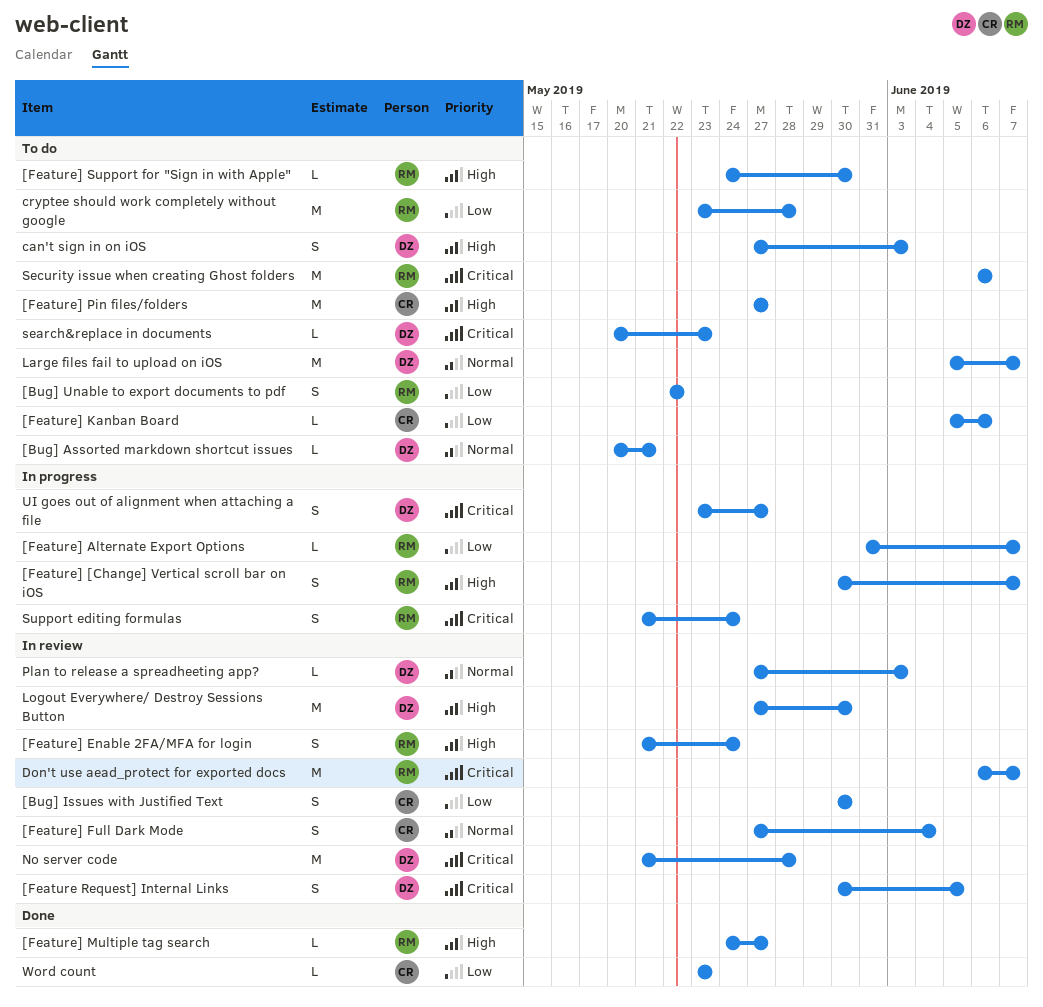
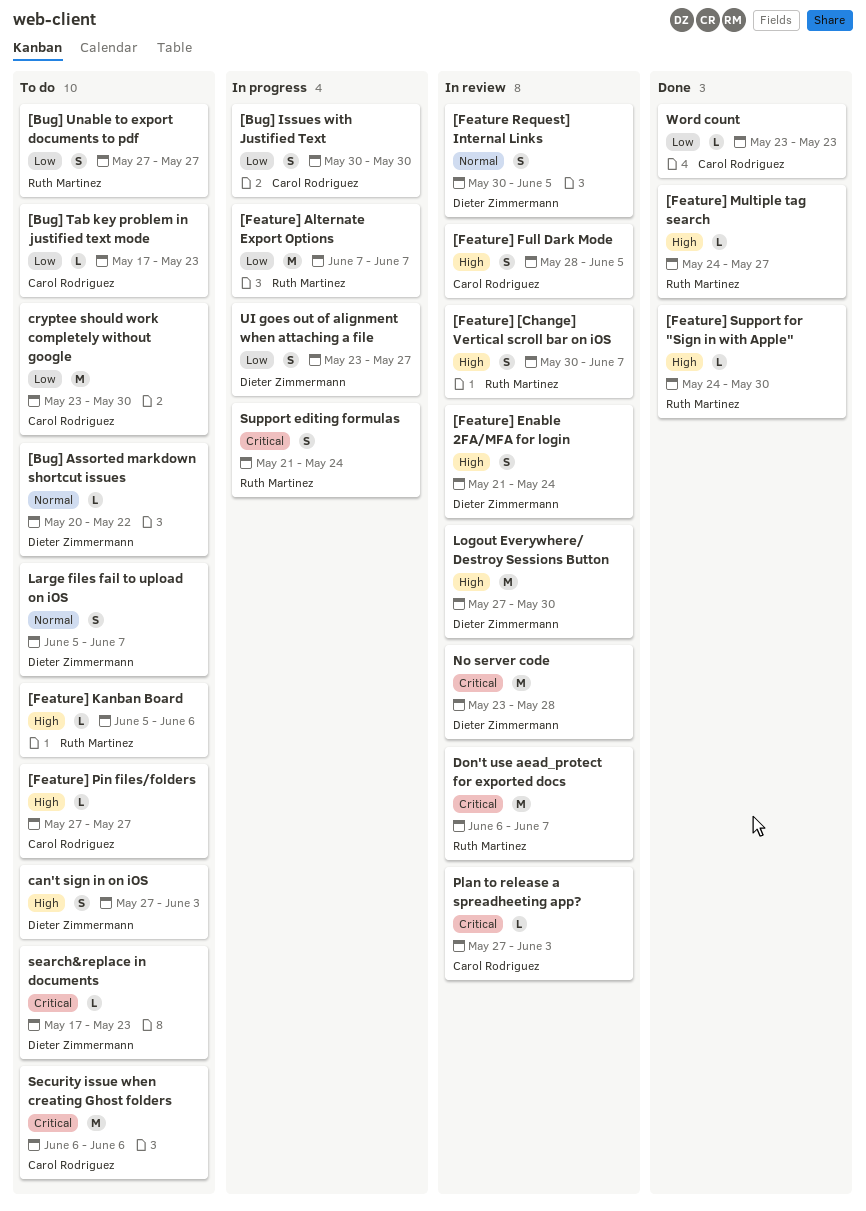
[Bug] Assorted markdown shortcut issues, due: May 21 -> May 22
[Bug] Issues with Justified Text, status: In review -> In progress
[Bug] Tab key problem in justified text mode: none -> present
[Bug] Unable to export documents to pdf, start: May 22 -> May 27
[Bug] Unable to export documents to pdf, due: May 22 -> May 27
[Feature Request] Internal Links, priority: Critical -> Normal
[Feature] [Change] Vertical scroll bar on iOS, status: In progress -> In review
[Feature] Alternate Export Options, estimate: L -> M
[Feature] Alternate Export Options, start: May 31 -> Jun 7
[Feature] Enable 2FA/MFA for login, owner: Ruth Martinez -> Dieter Zimmermann
[Feature] Full Dark Mode, priority: Normal -> High
[Feature] Full Dark Mode, start: May 27 -> May 28
[Feature] Full Dark Mode, due: Jun 4 -> Jun 5
[Feature] Kanban Board, owner: Carol Rodriguez -> Ruth Martinez
[Feature] Kanban Board, priority: Low -> High
[Feature] Pin files/folders, estimate: M -> L
[Feature] Support for "Sign in with Apple", status: To do -> Done
cryptee should work completely without google, owner: Ruth Martinez -> Carol Rodriguez
cryptee should work completely without google, due: May 28 -> May 30
Large files fail to upload on iOS, estimate: M -> S
No server code, start: May 21 -> May 23
Plan to release a spreadheeting app?, owner: Dieter Zimmermann -> Carol Rodriguez
Plan to release a spreadheeting app?, priority: Normal -> Critical
search&replace in documents, start: May 20 -> May 17
Security issue when creating Ghost folders, owner: Ruth Martinez -> Carol Rodriguez
UI goes out of alignment when attaching a file, priority: Critical -> Low

